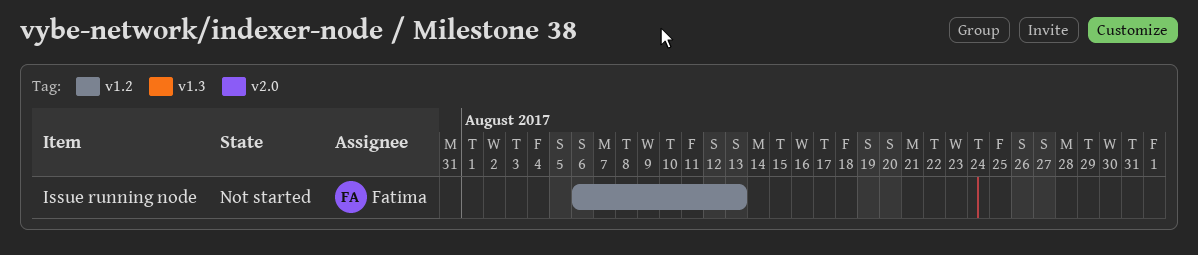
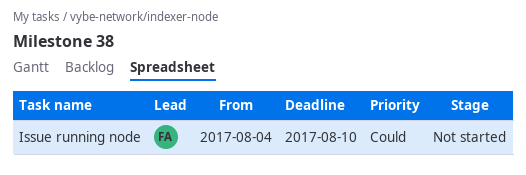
Issue running node, start: Aug 6 -> Aug 4
Issue running node, due: Aug 13 -> Aug 10

